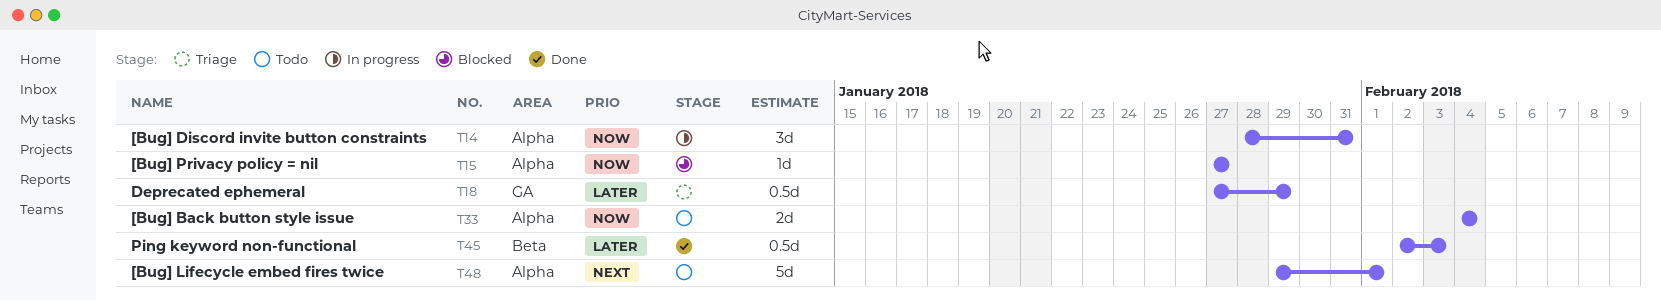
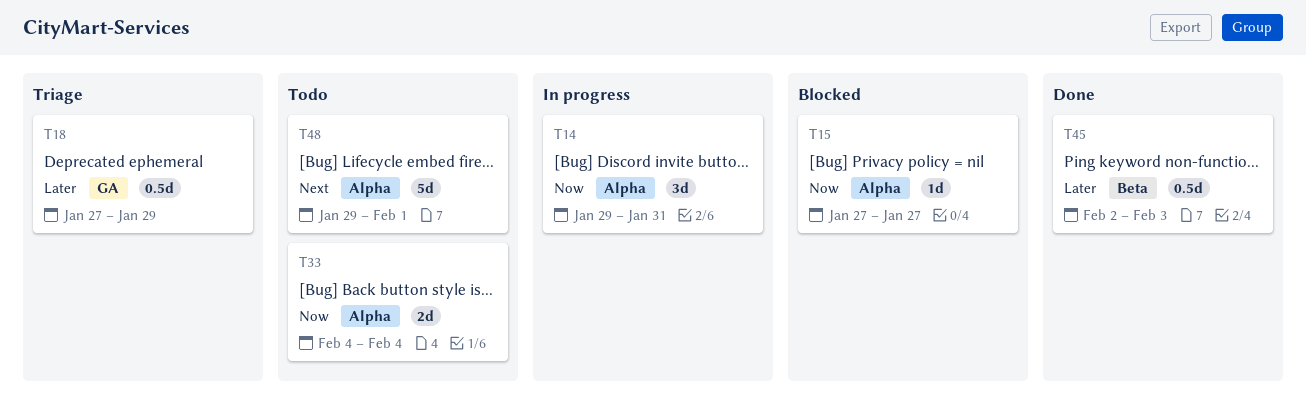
T14, start: Jan 28 -> Jan 29

